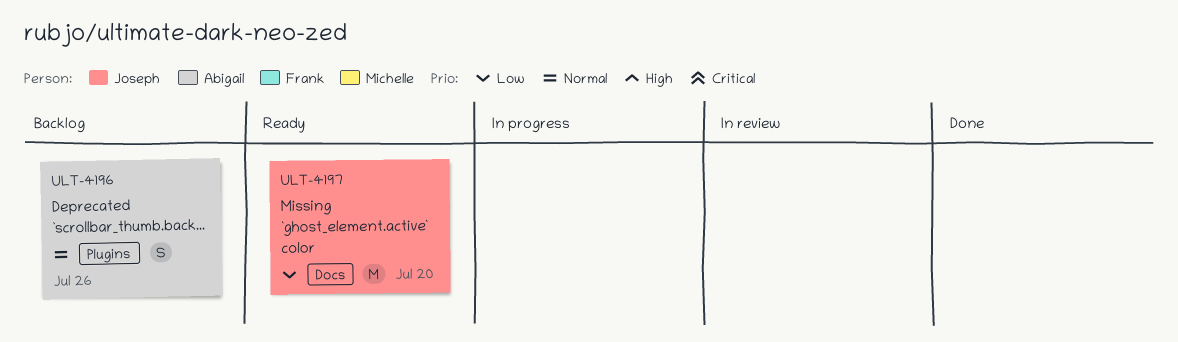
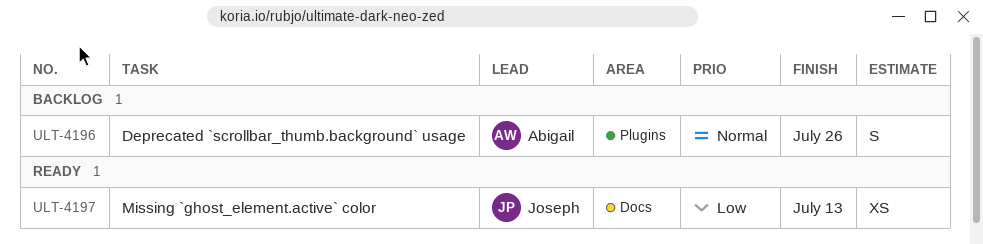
ULT-4197, estimate: M -> XS
ULT-4197, due: Jul 20 -> Jul 13

